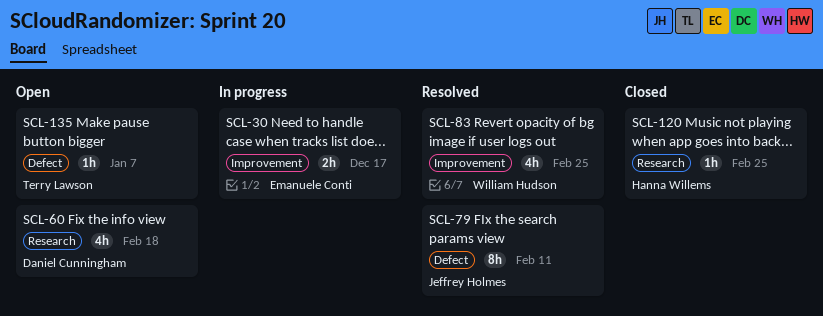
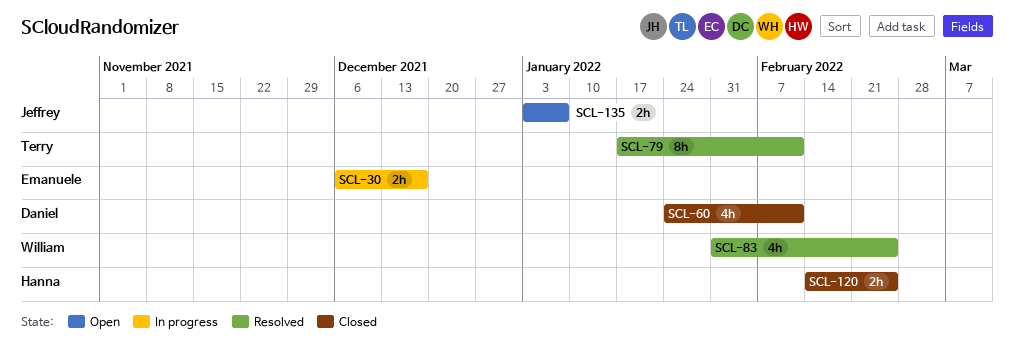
SCL-60, status: Open -> Closed
SCL-60, due: Feb 18 -> Feb 11
SCL-79, owner: Jeffrey Holmes -> Terry Lawson
SCL-120, estimate: 1h -> 2h
SCL-135, owner: Terry Lawson -> Jeffrey Holmes
SCL-135, estimate: 1h -> 2h

